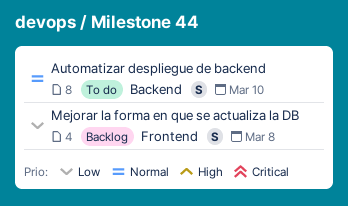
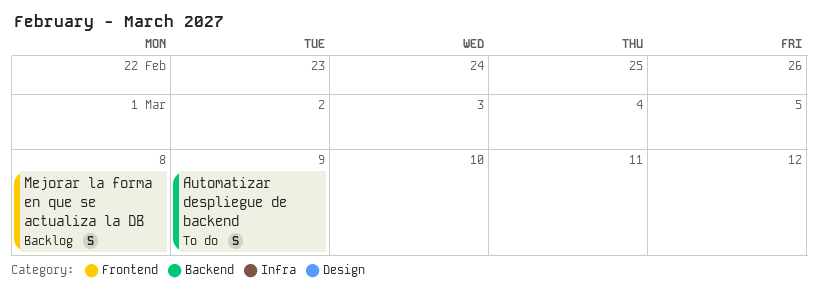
Automatizar despliegue de backend, due: Mar 10 -> Mar 9

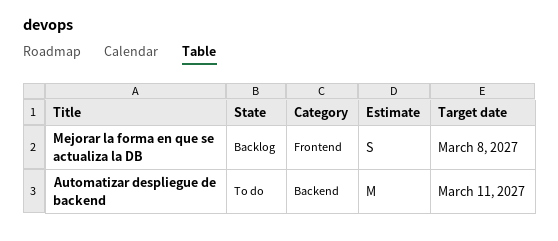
Automatizar despliegue de backend, estimate: S -> M
Automatizar despliegue de backend, due: Mar 9 -> Mar 11

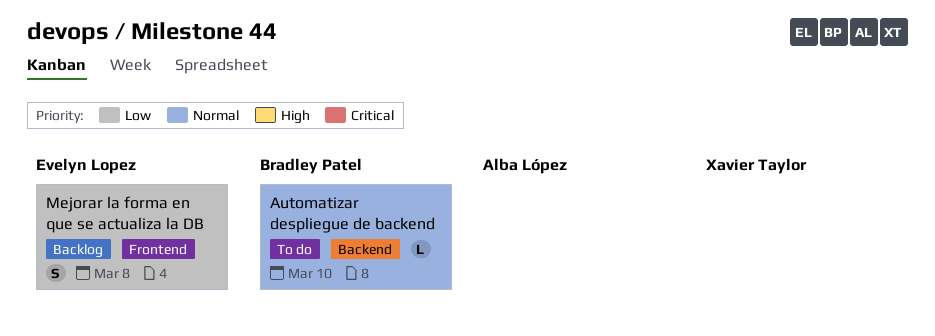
Automatizar despliegue de backend, estimate: M -> L
Automatizar despliegue de backend, due: Mar 11 -> Mar 10

